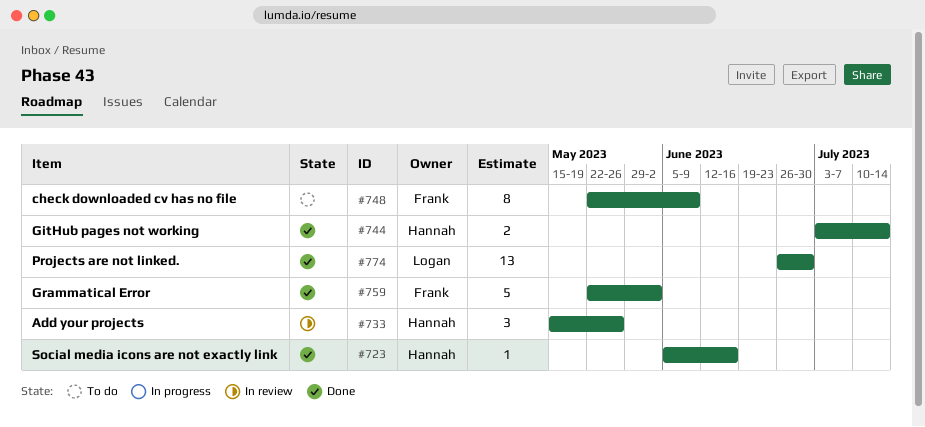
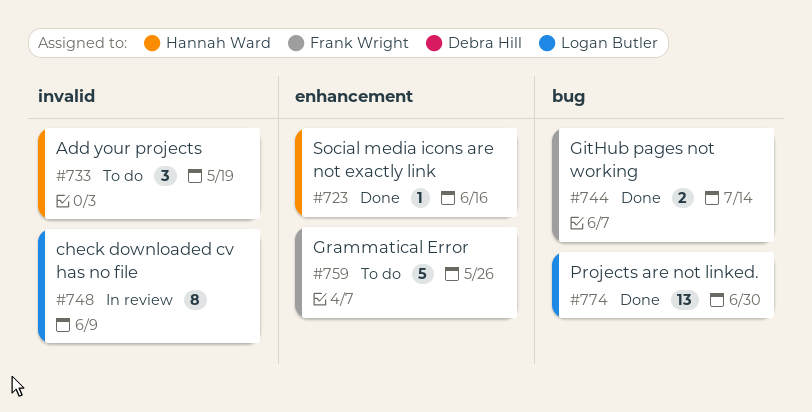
#733, status: In review -> To do
#733, due: May 26 -> May 19
#744, owner: Hannah Ward -> Frank Wright
#748, status: To do -> In review
#748, owner: Frank Wright -> Logan Butler
#759, status: Done -> To do
#759, due: Jun 2 -> May 26

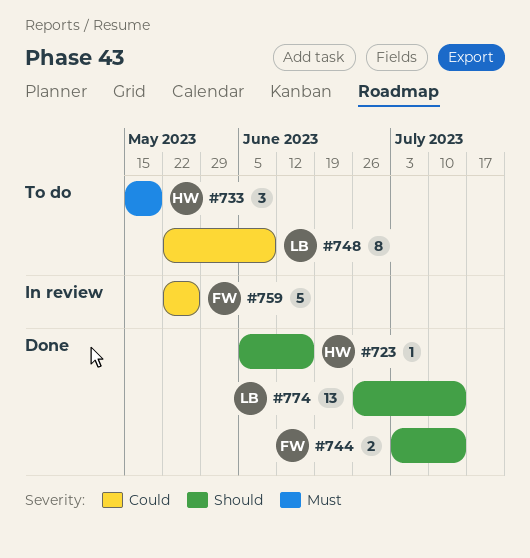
#748, status: In review -> To do
#759, status: To do -> In review
#774, due: Jun 30 -> Jul 14

